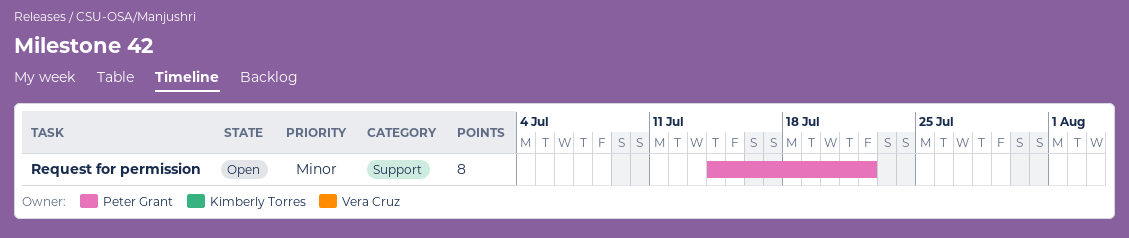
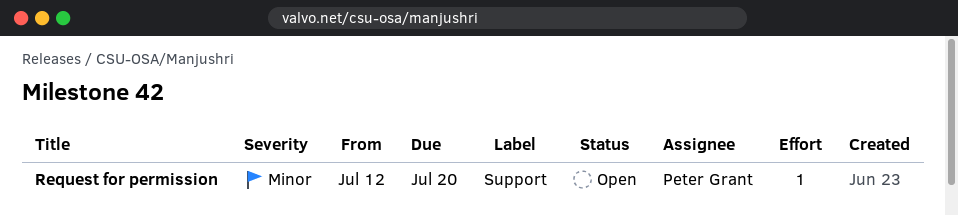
Request for permission, estimate: 8 -> 1
Request for permission, start: Jul 14 -> Jul 12
Request for permission, due: Jul 22 -> Jul 20

